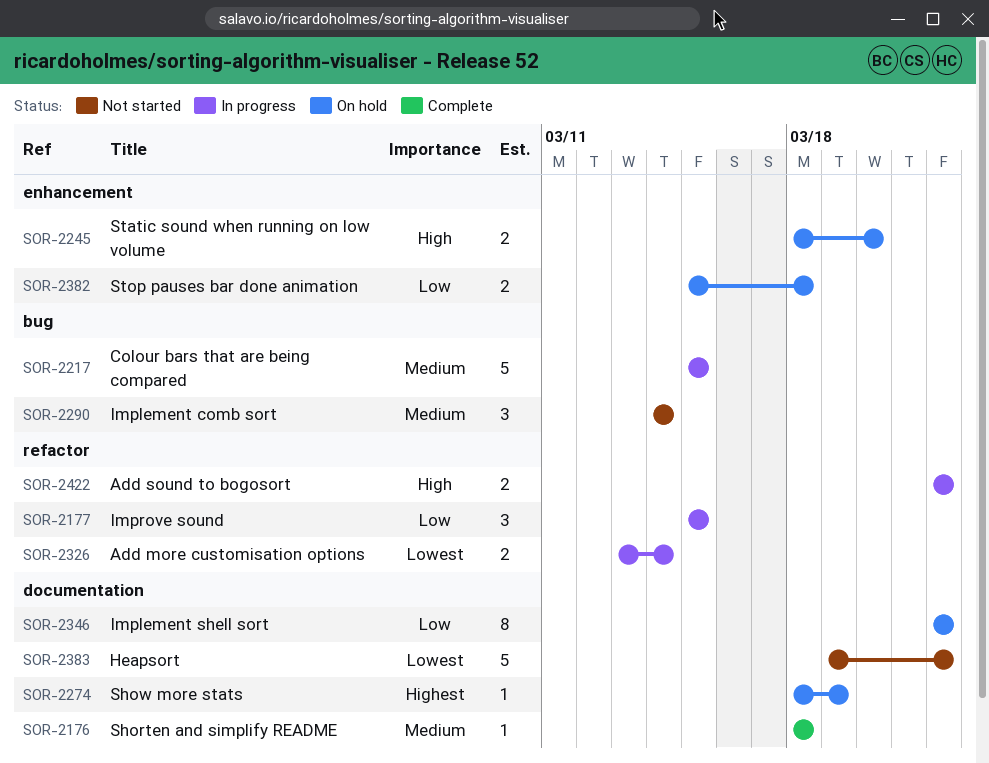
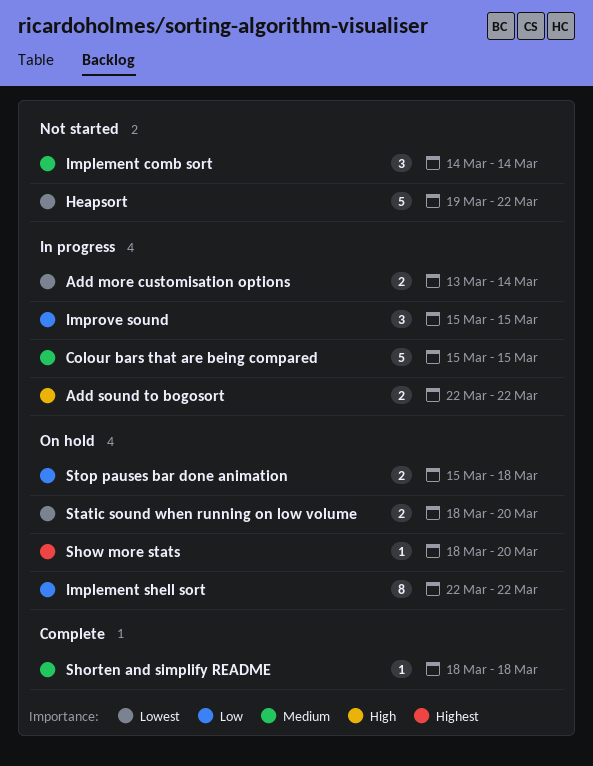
Show more stats, due: Mar 19 -> Mar 20
Static sound when running on low volume, priority: High -> Lowest

